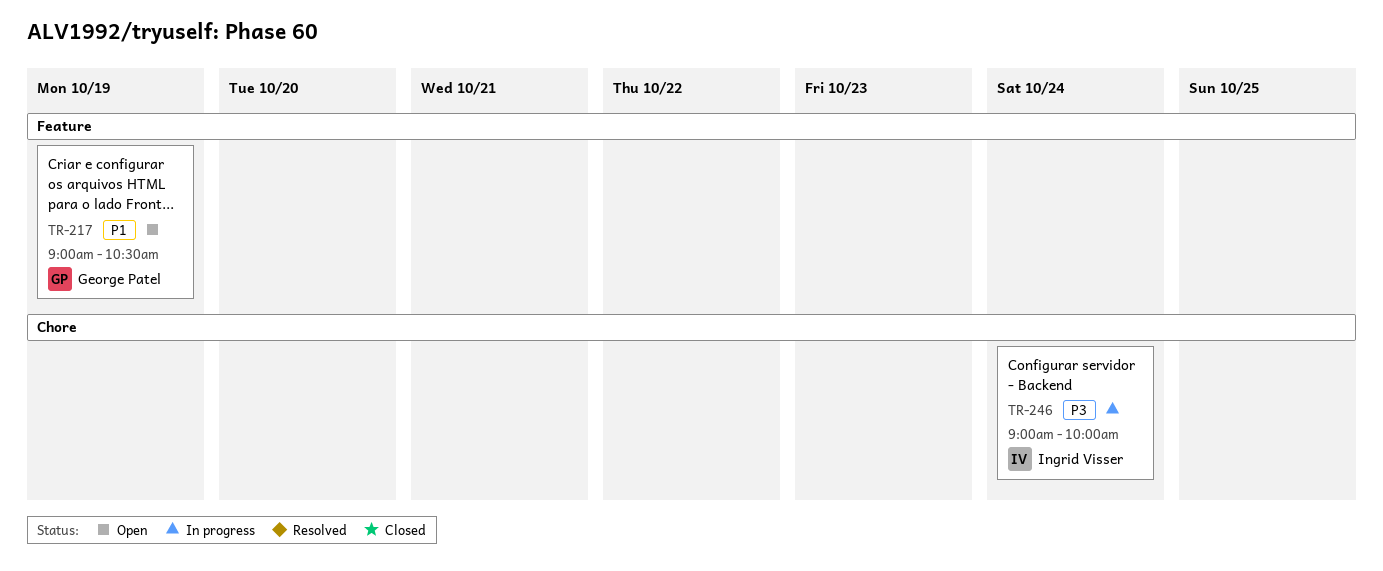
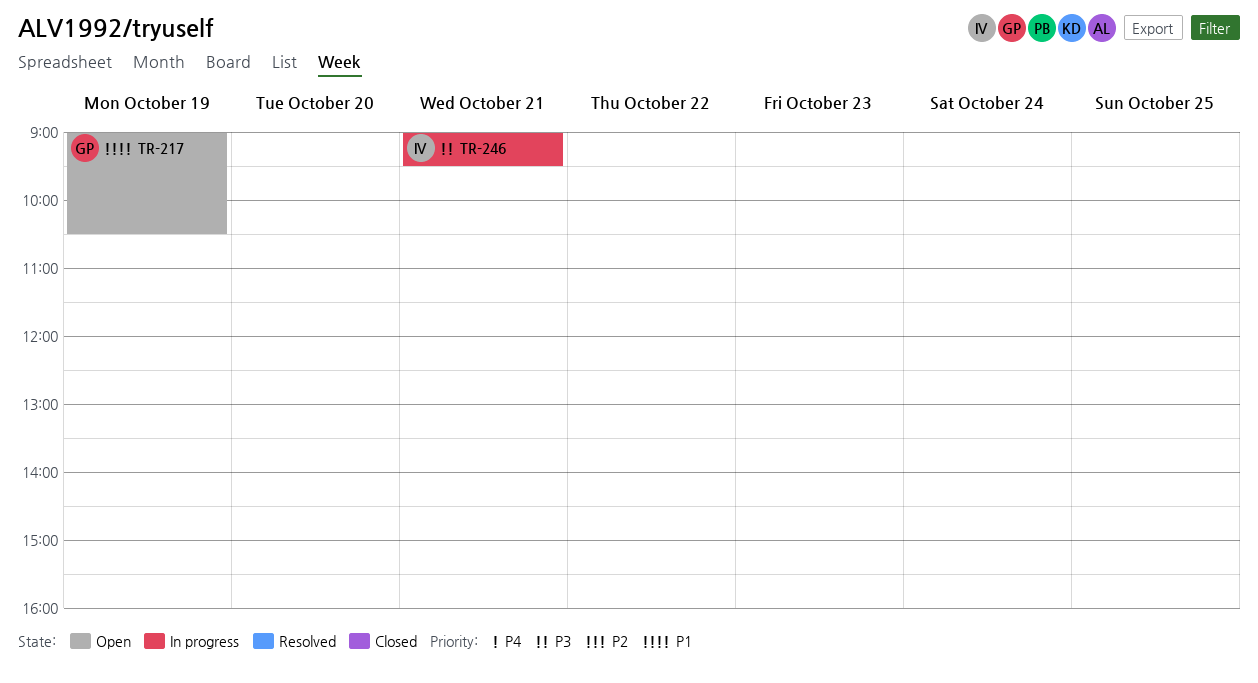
TR-246, day: Oct 24 -> Oct 21
TR-246, ends: 10:00 -> 09:30

